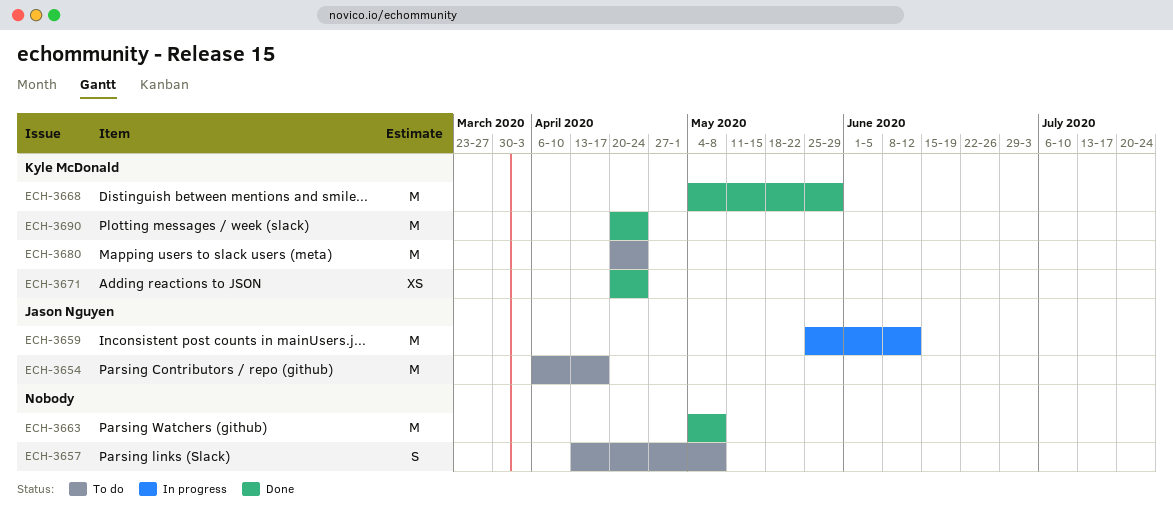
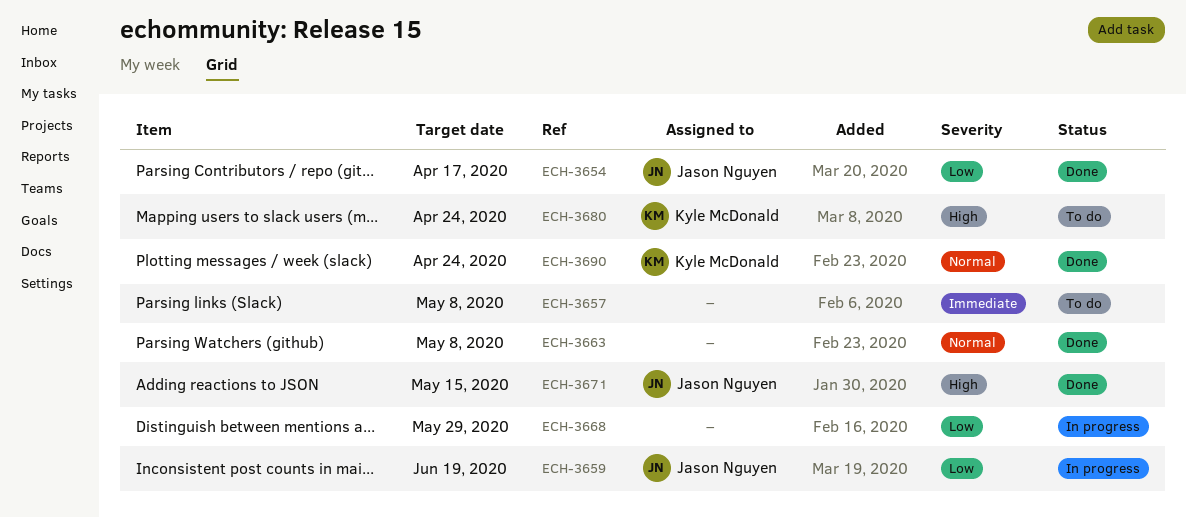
ECH-3654, status: To do -> Done
ECH-3659, due: Jun 12 -> Jun 19
ECH-3668, status: Done -> In progress
ECH-3668, owner: Kyle McDonald -> none
ECH-3671, owner: Kyle McDonald -> Jason Nguyen
ECH-3671, due: Apr 24 -> May 15

